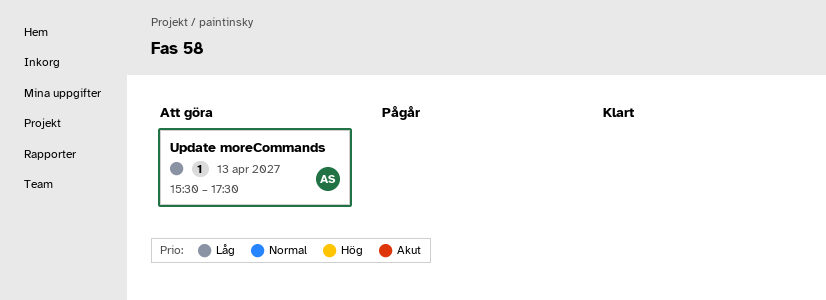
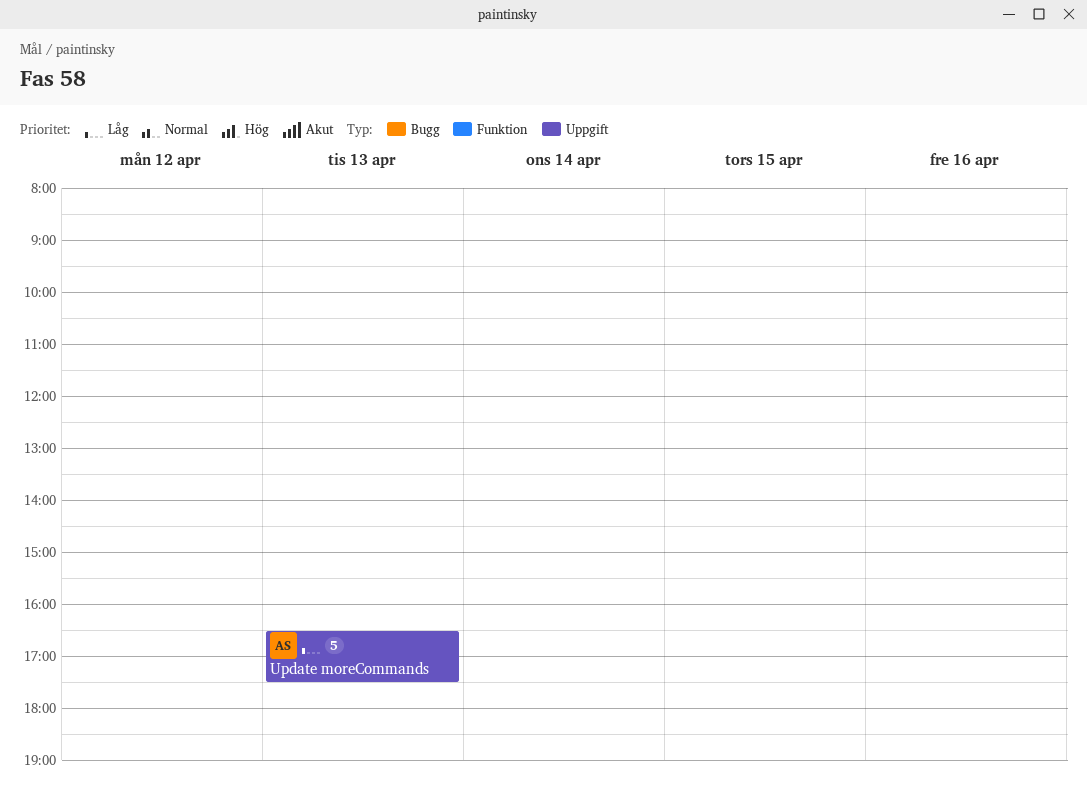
Update moreCommands, estimate: 1 -> 5
Update moreCommands, begins: 15:30 -> 16:30

